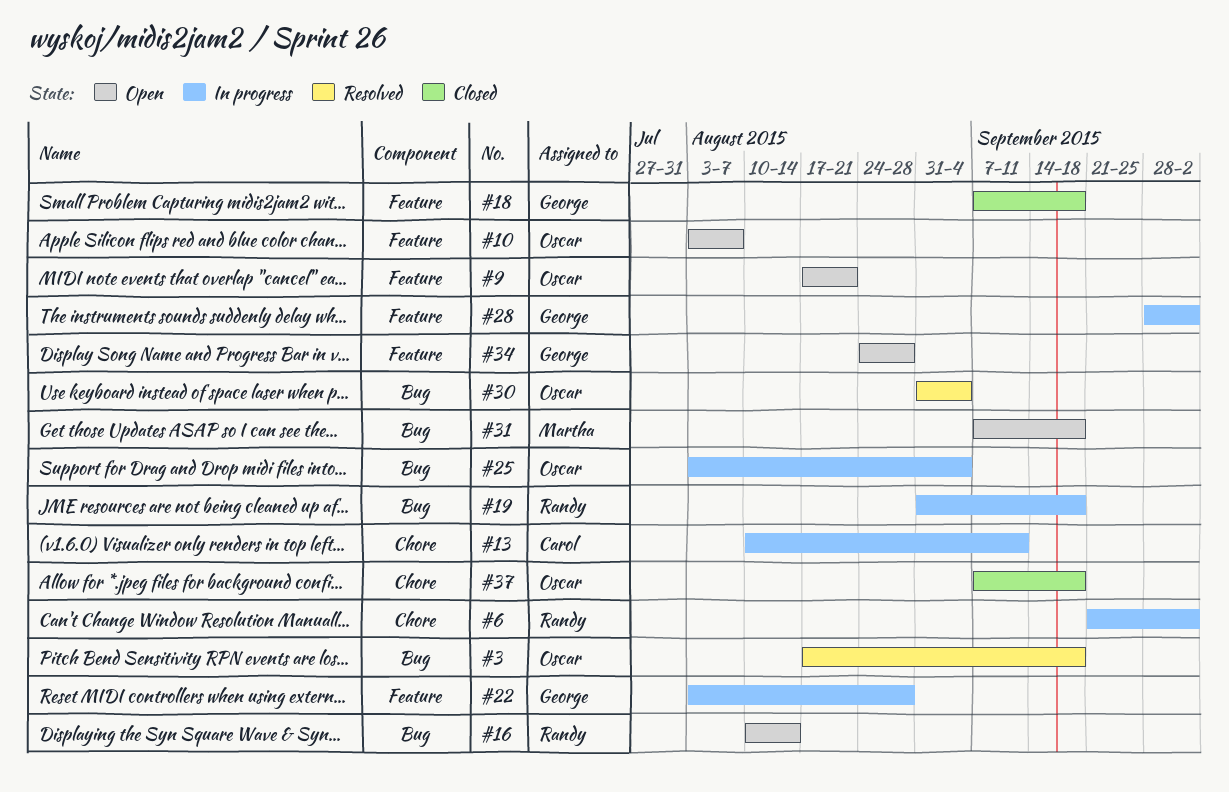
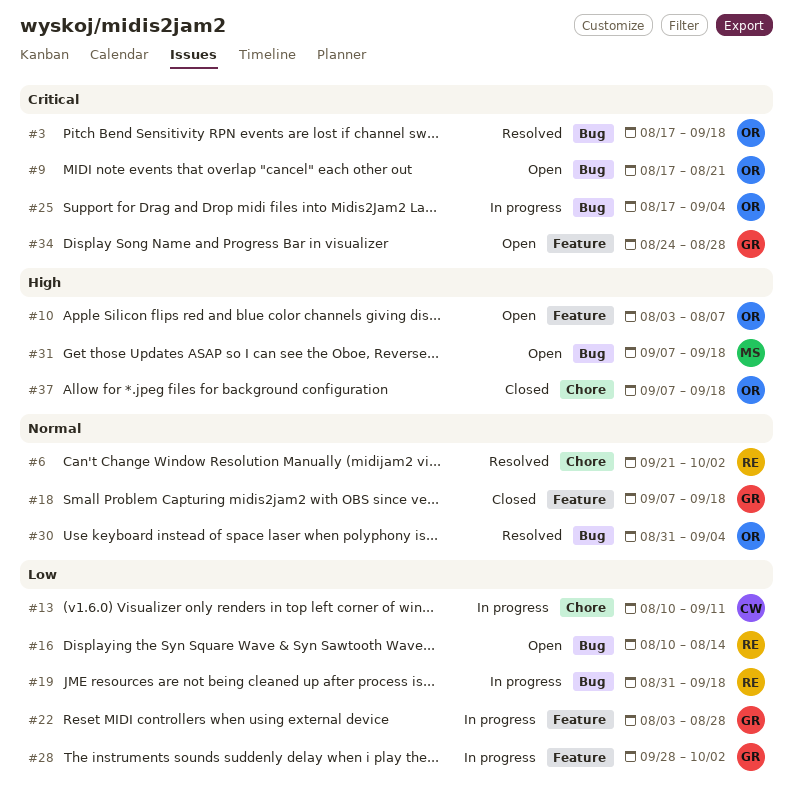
#6, status: In progress -> Resolved
#9, label: Feature -> Bug
#25, start: Aug 3 -> Aug 17

